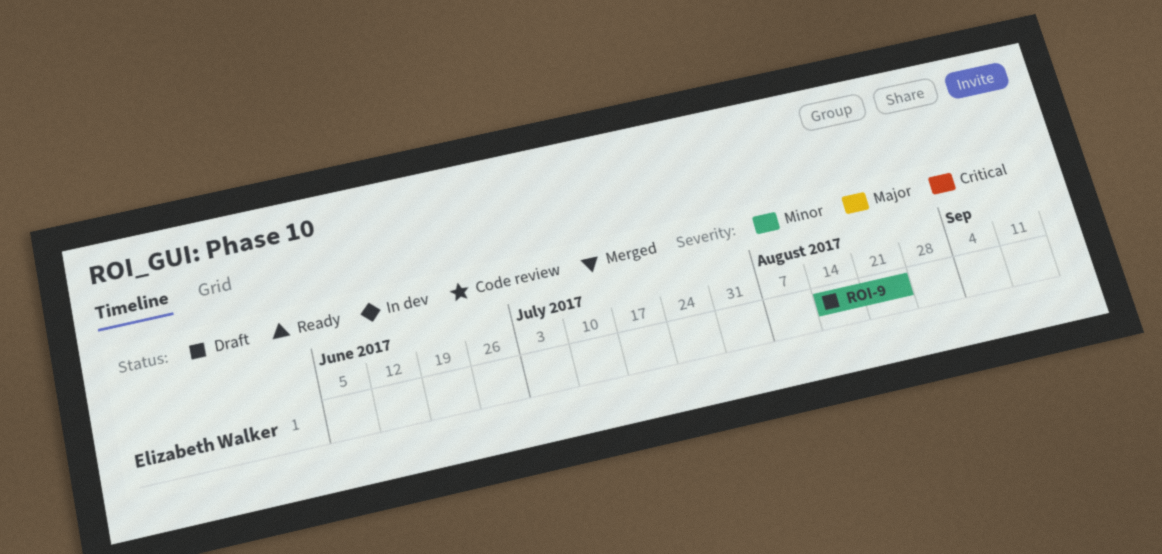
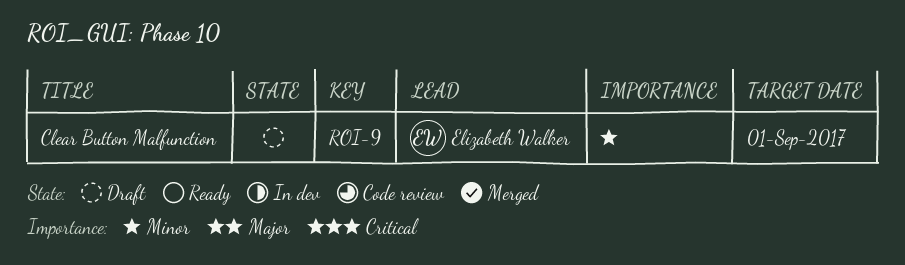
ROI-9, due: Aug 25 -> Sep 1

